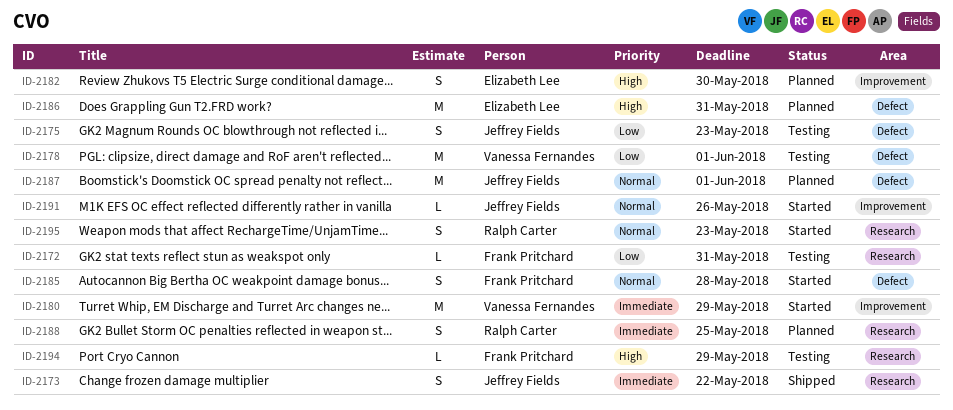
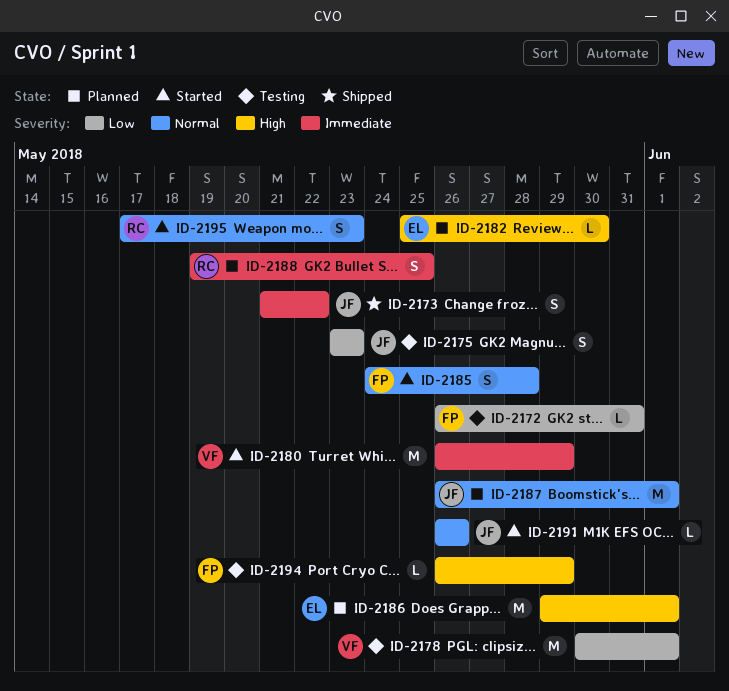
ID-2182, estimate: S -> L
ID-2186, due: May 31 -> Jun 1

